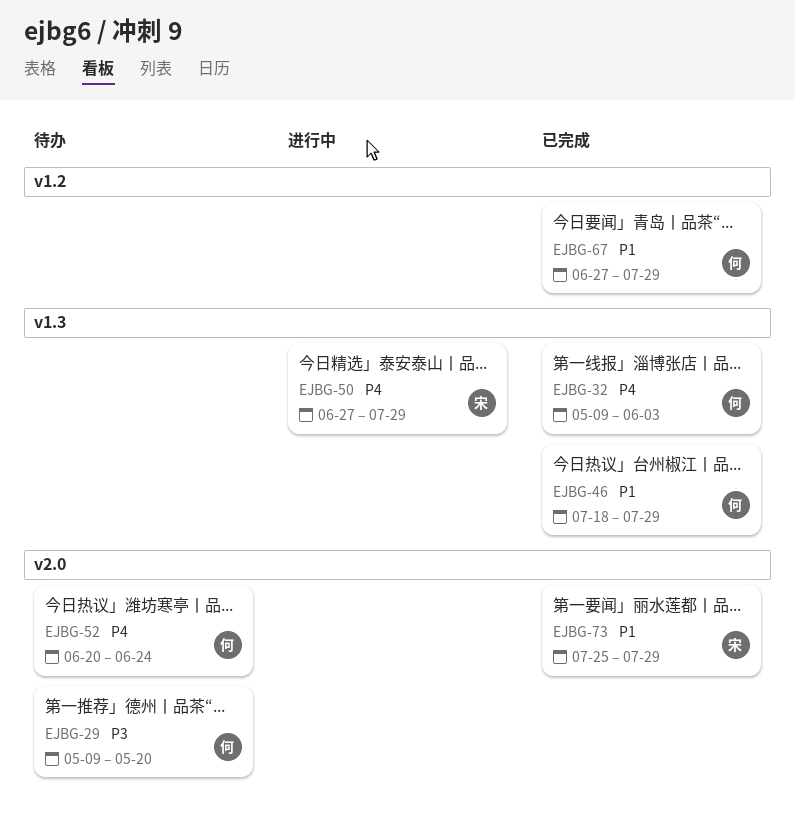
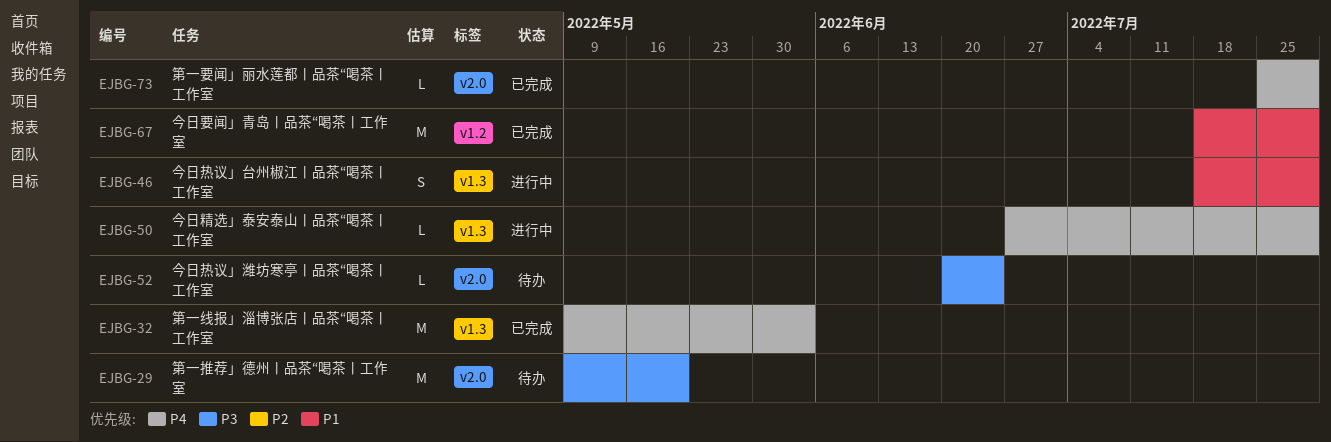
EJBG-46, status: 已完成 -> 进行中
EJBG-52, priority: P4 -> P3
EJBG-67, start: Jun 27 -> Jul 18
EJBG-73, priority: P1 -> P4

